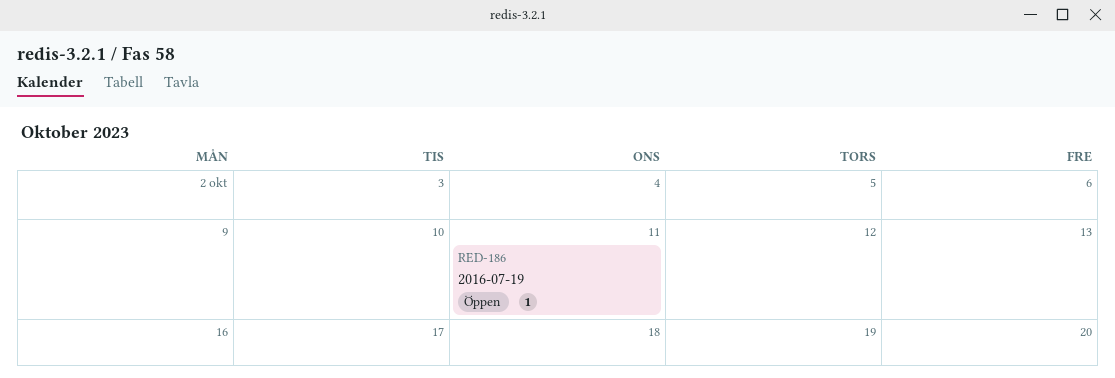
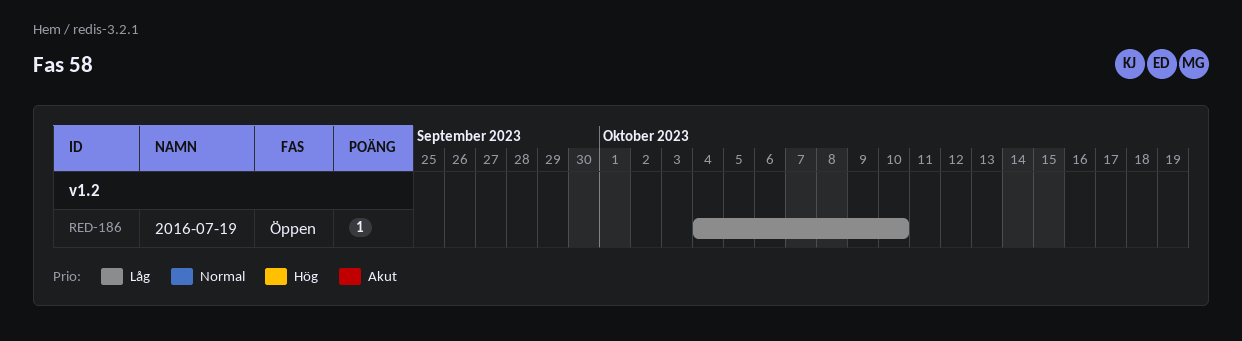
RED-186, due: Oct 11 -> Oct 10

